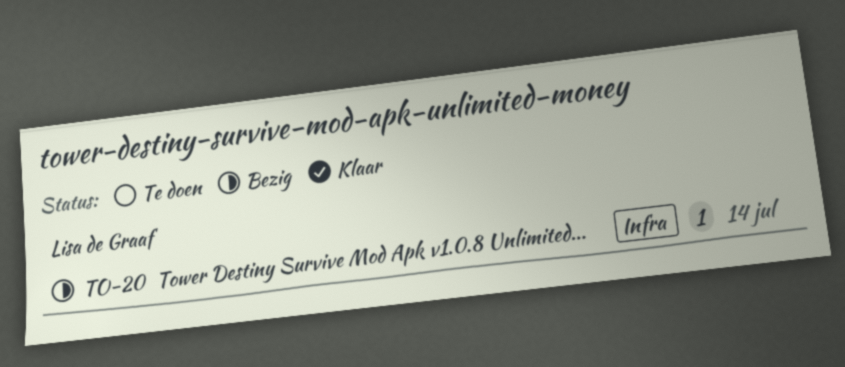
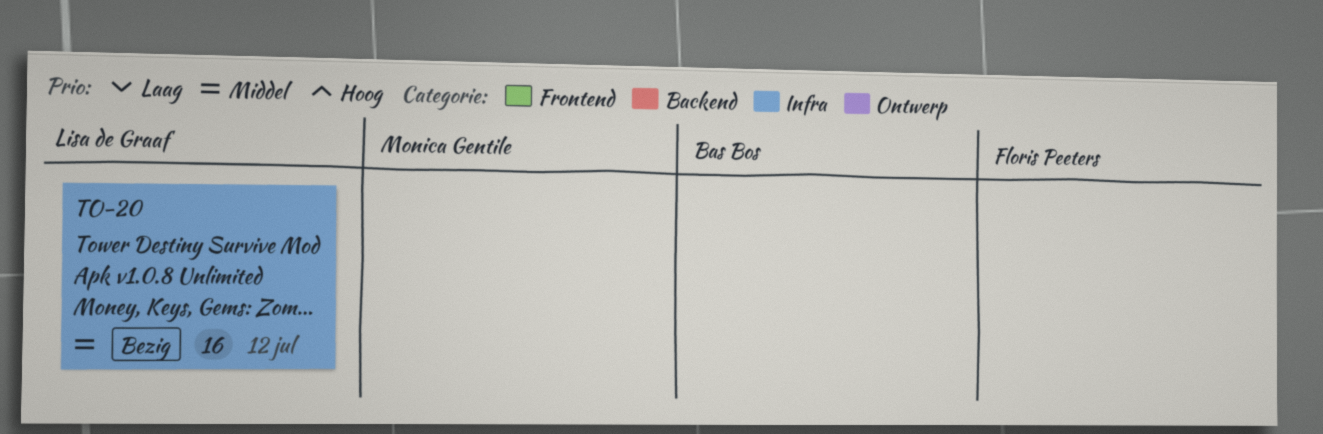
TO-20, estimate: 1 -> 16
TO-20, due: Jul 14 -> Jul 12

